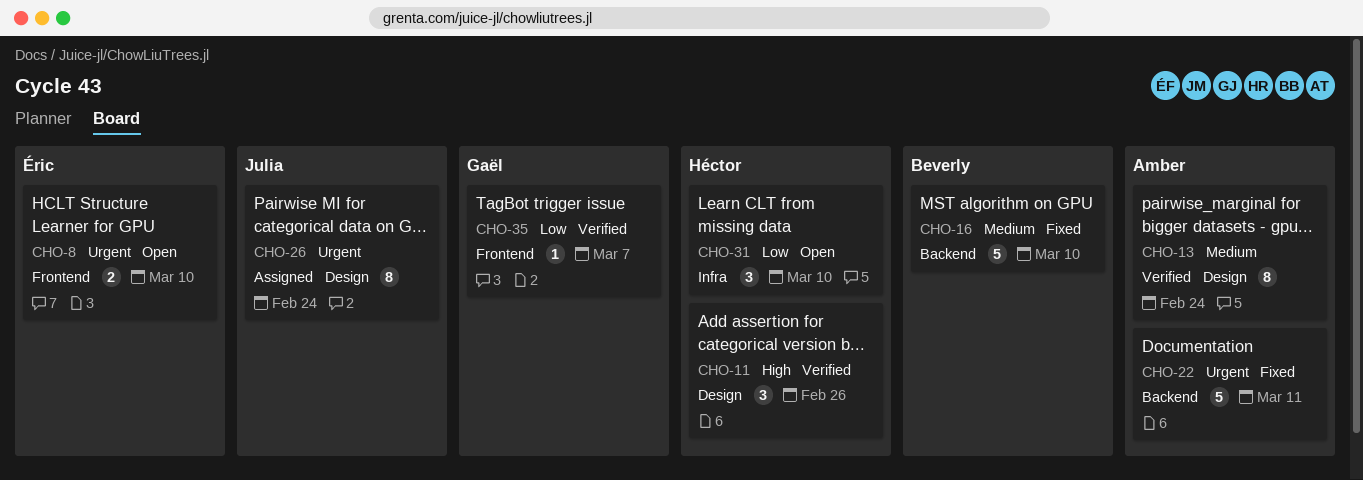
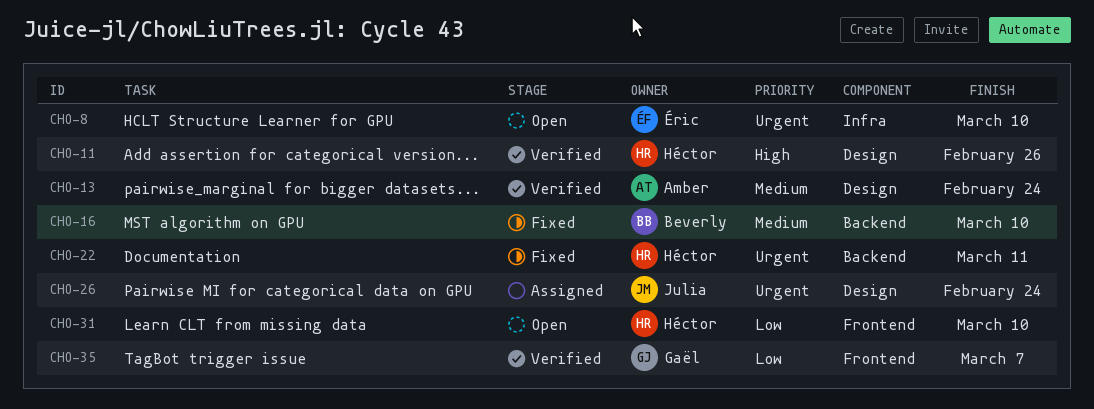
CHO-8, label: Frontend -> Infra
CHO-22, owner: Amber -> Héctor
CHO-31, label: Infra -> Frontend

